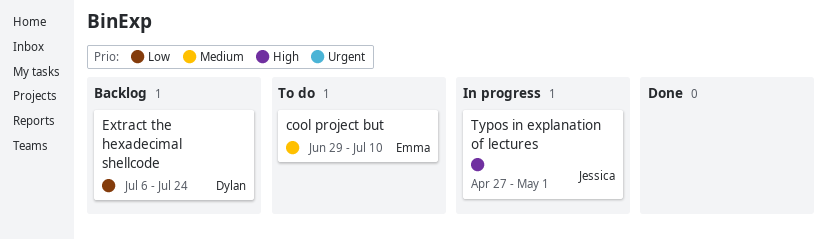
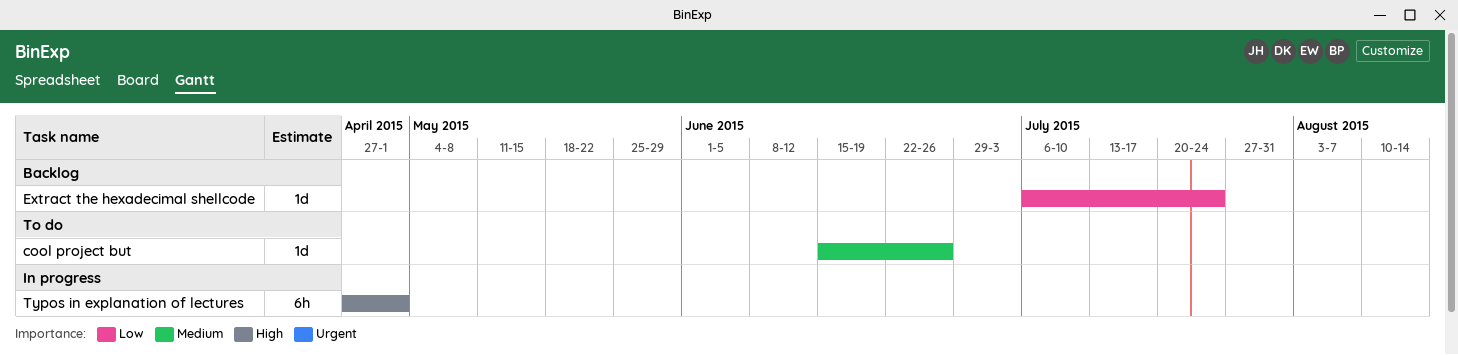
cool project but, start: Jun 29 -> Jun 15
cool project but, due: Jul 10 -> Jun 26

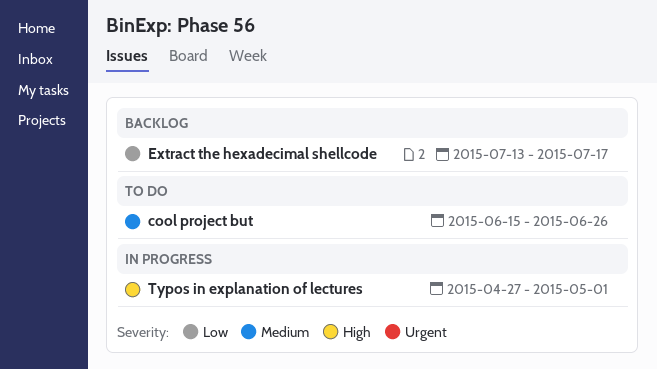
Extract the hexadecimal shellcode, start: Jul 6 -> Jul 13
Extract the hexadecimal shellcode, due: Jul 24 -> Jul 17

